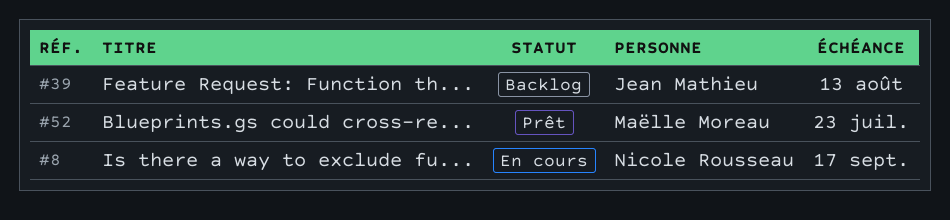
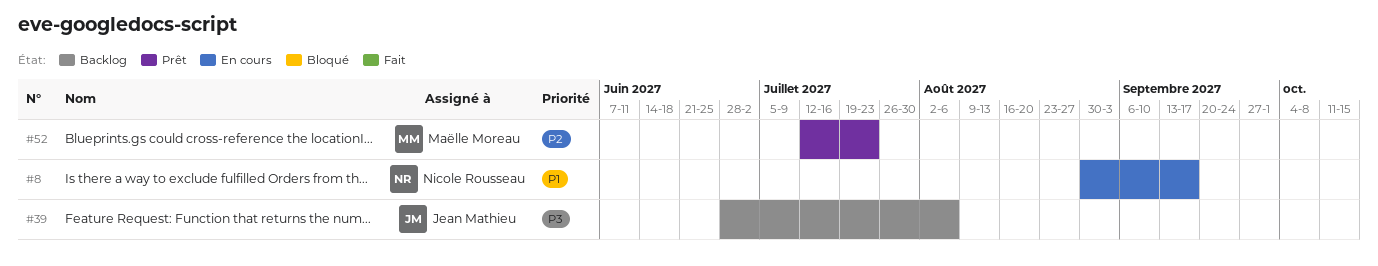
#39, due: Aug 13 -> Aug 6

